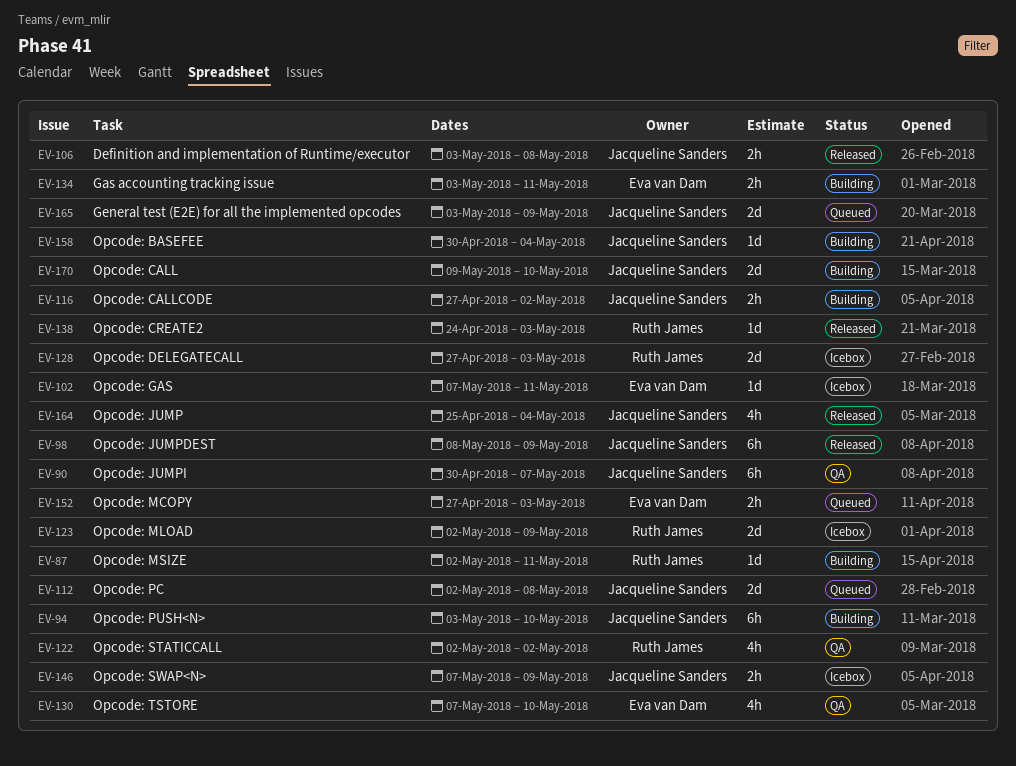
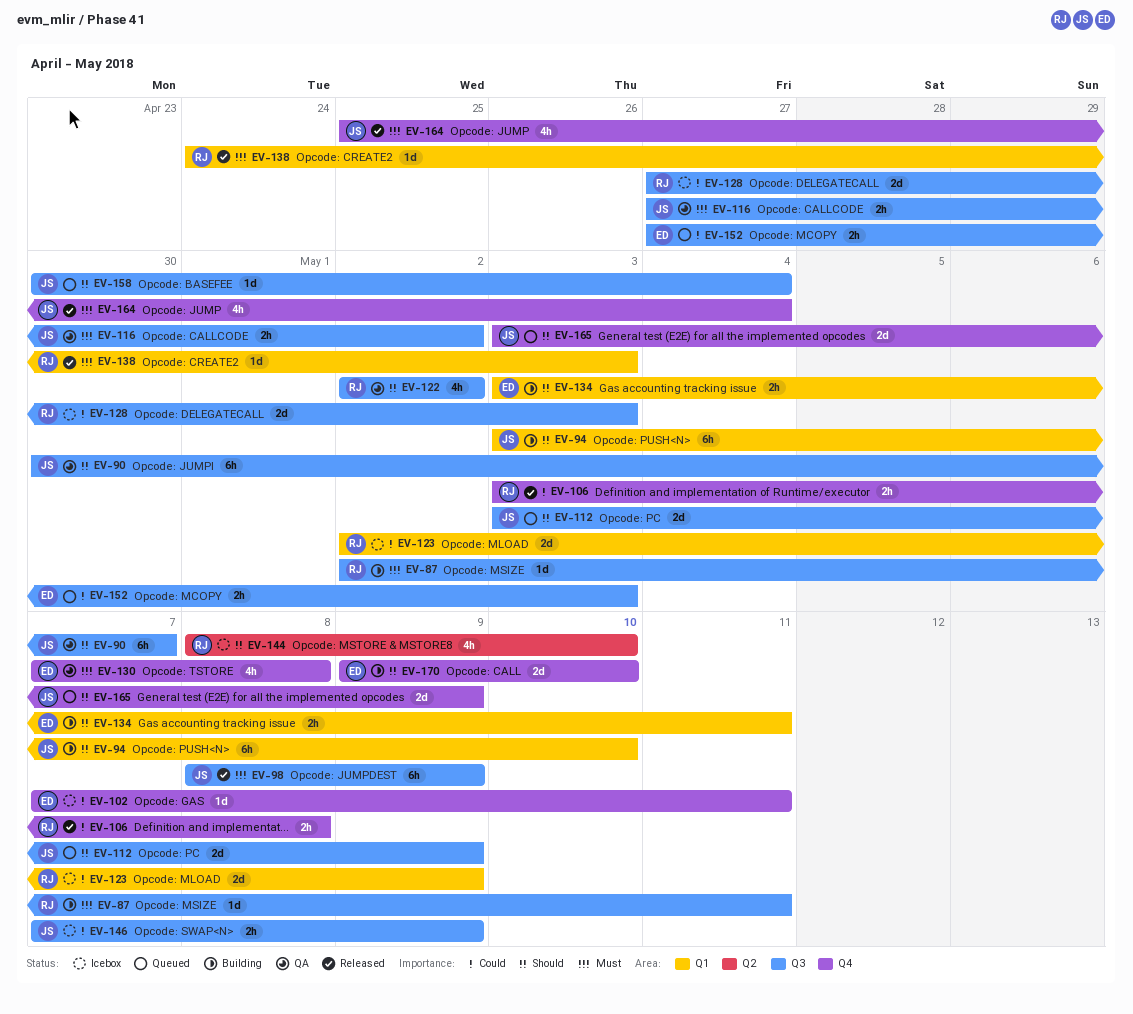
EV-106, owner: Jacqueline Sanders -> Ruth James
EV-112, start: May 2 -> May 3
EV-112, due: May 8 -> May 9
EV-116, status: Building -> QA
EV-130, due: May 10 -> May 8
EV-144: none -> present
EV-158, status: Building -> Queued
EV-170, owner: Jacqueline Sanders -> Eva van Dam

